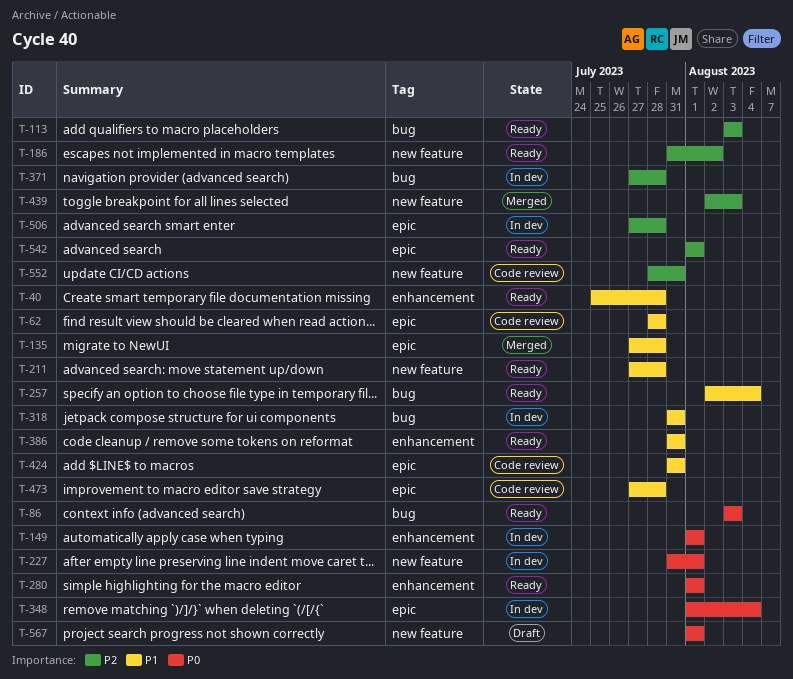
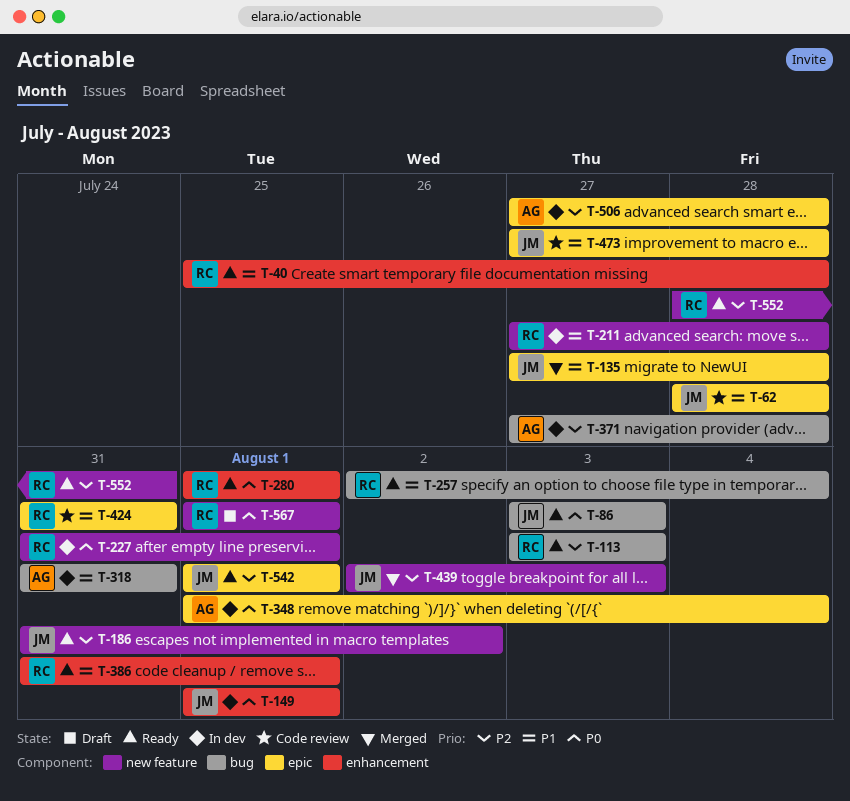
T-211, status: Ready -> In dev
T-386, due: Jul 31 -> Aug 1
T-552, status: Code review -> Ready

